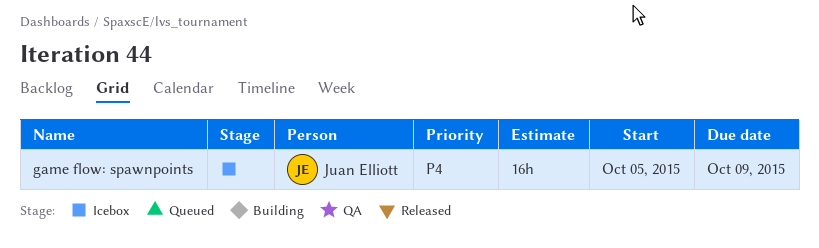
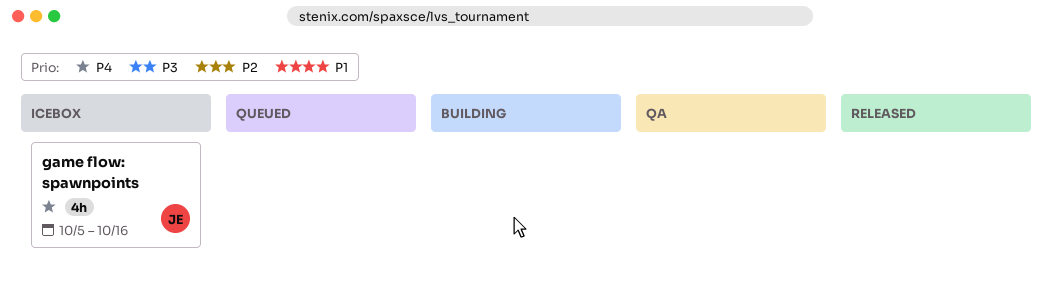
game flow: spawnpoints, estimate: 16h -> 4h
game flow: spawnpoints, due: Oct 9 -> Oct 16

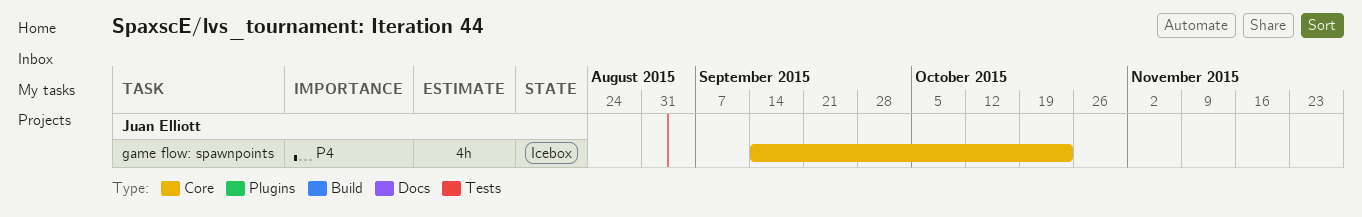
game flow: spawnpoints, start: Oct 5 -> Sep 14
game flow: spawnpoints, due: Oct 16 -> Oct 23

